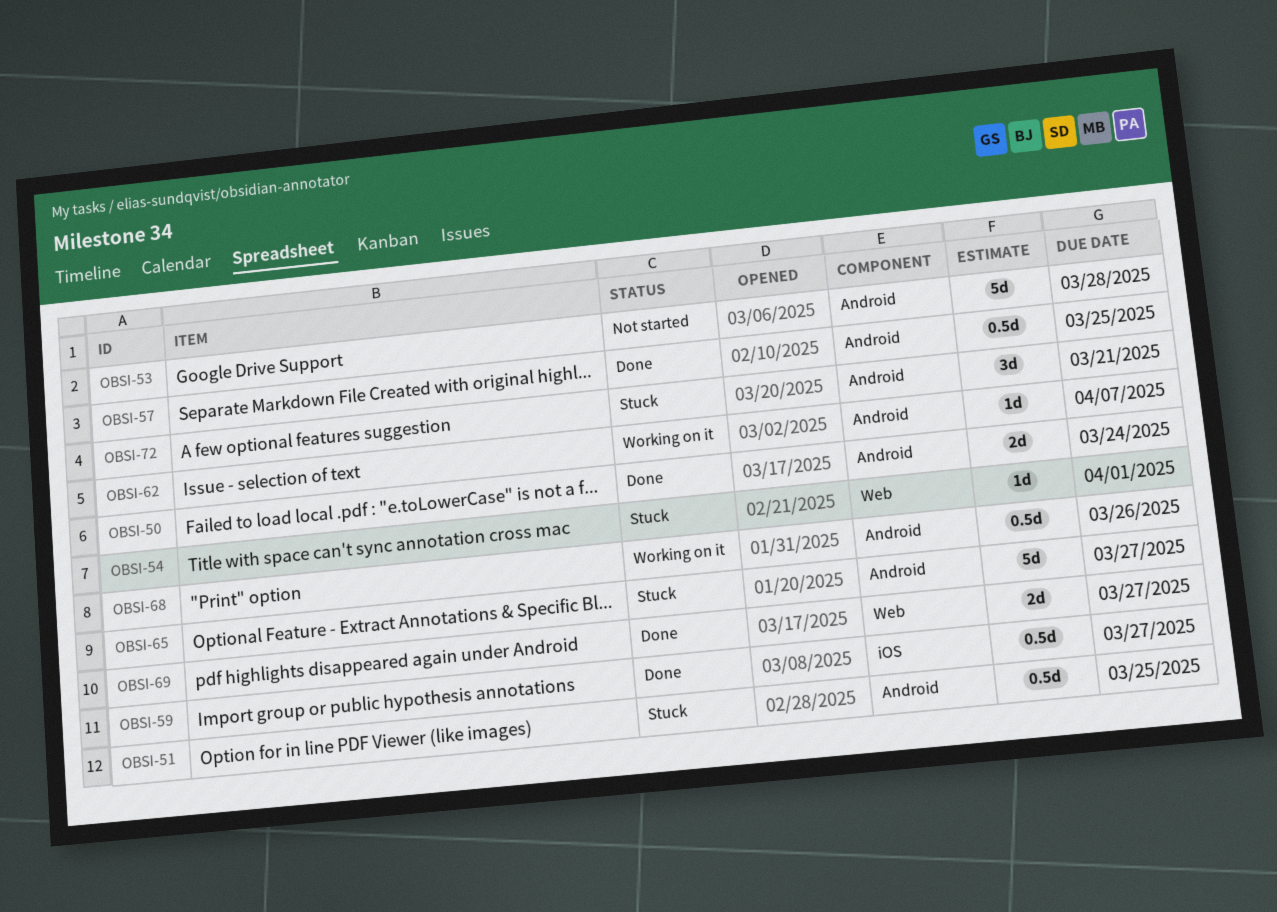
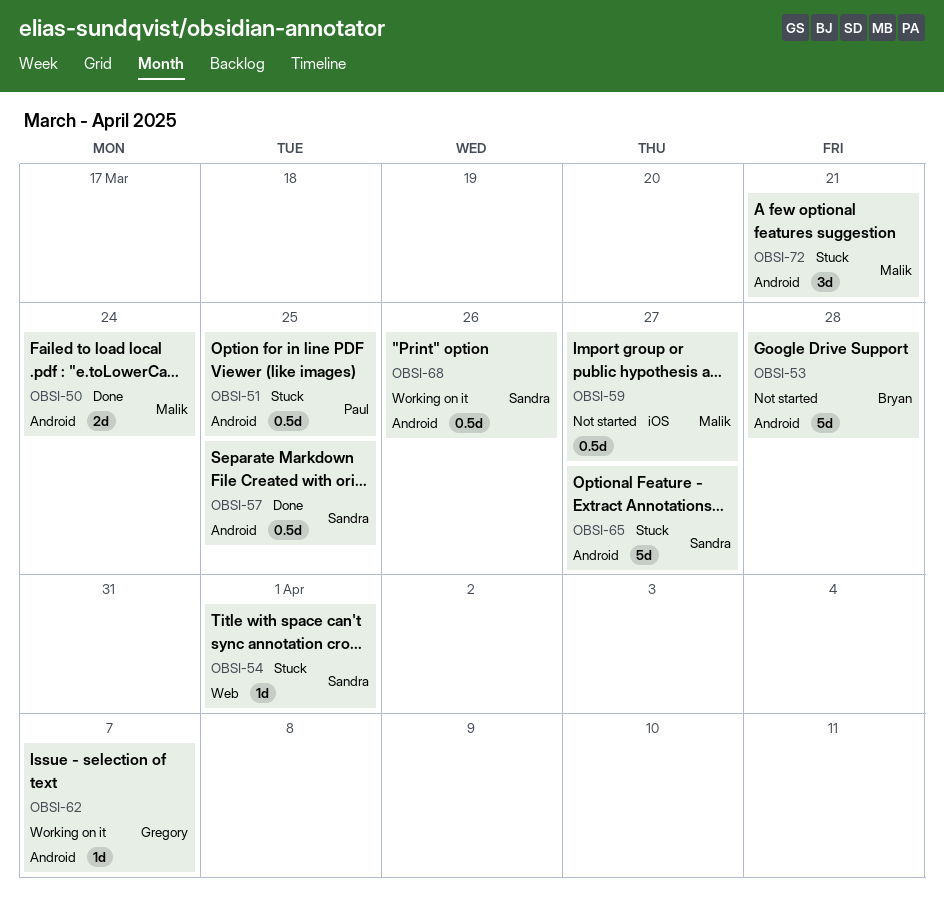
OBSI-59, status: Done -> Not started
OBSI-69: present -> none

